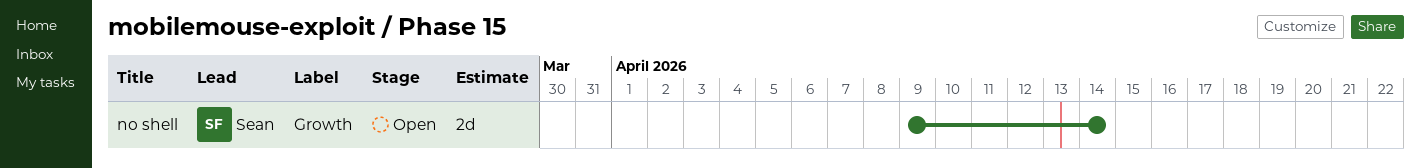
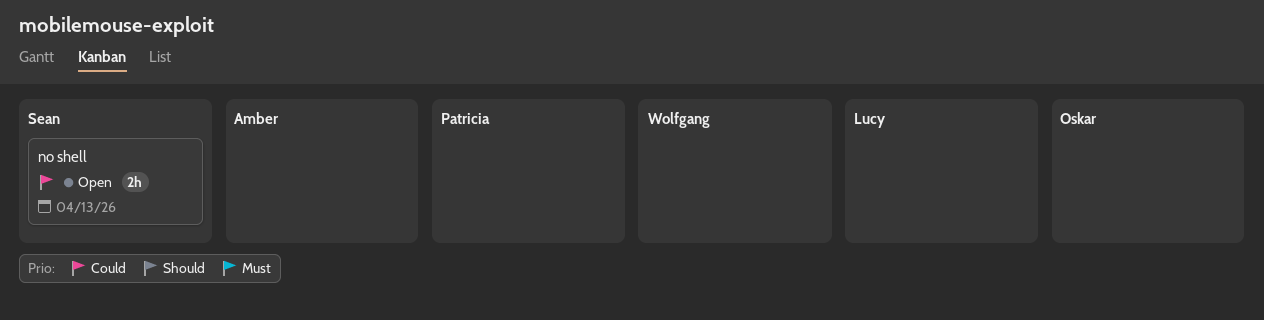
no shell, estimate: 2d -> 2h
no shell, due: Apr 14 -> Apr 13

